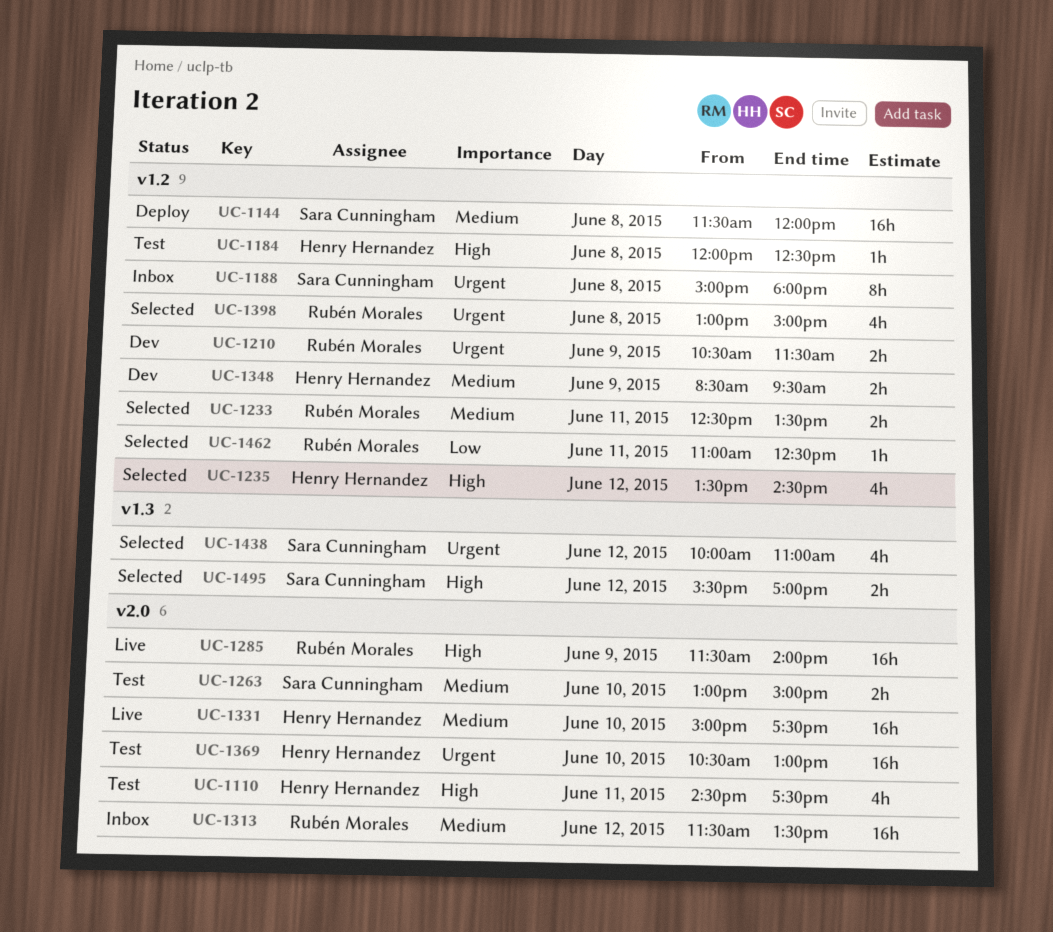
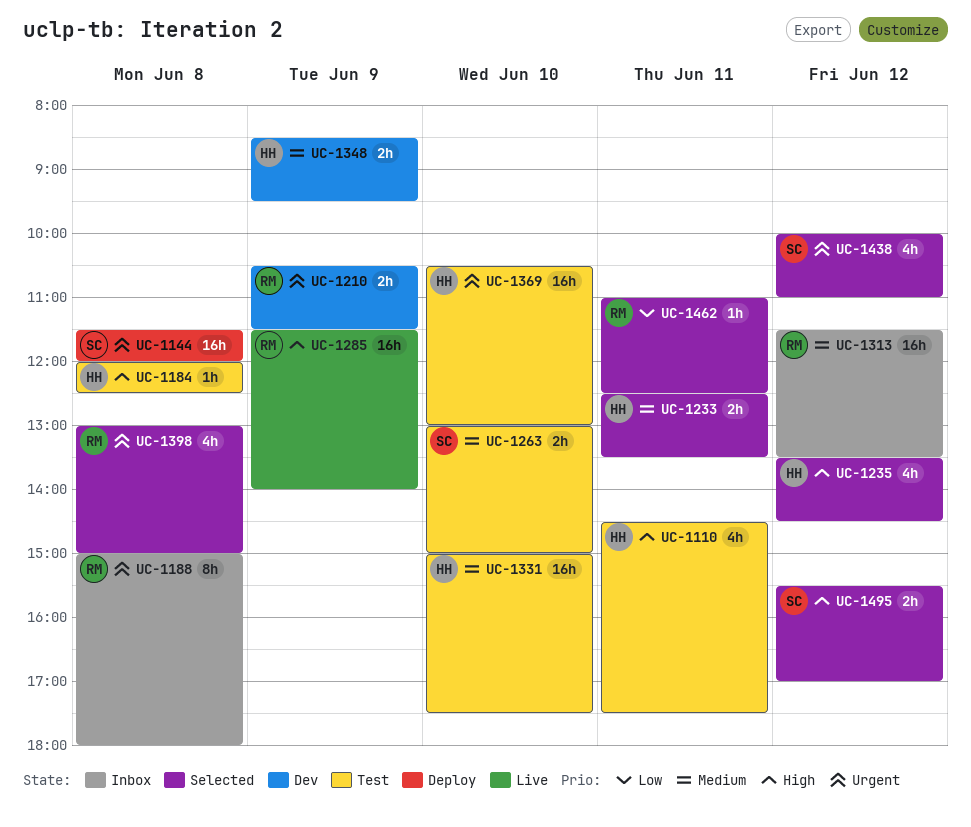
UC-1144, priority: Medium -> Urgent
UC-1188, owner: Sara Cunningham -> Rubén Morales
UC-1233, owner: Rubén Morales -> Henry Hernandez
UC-1331, status: Live -> Test

